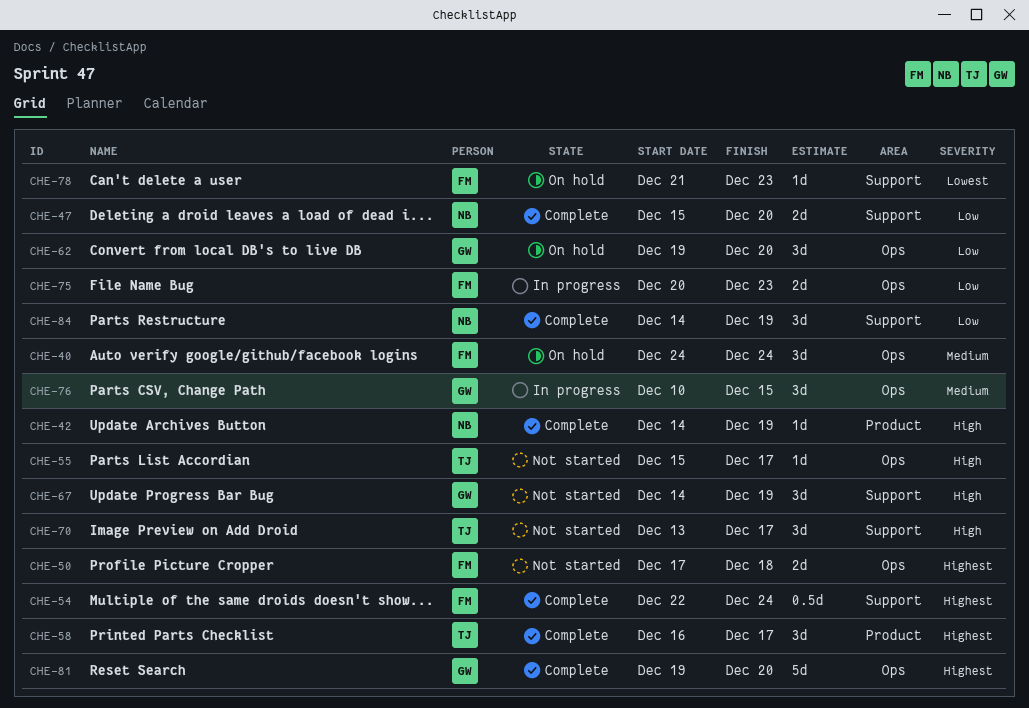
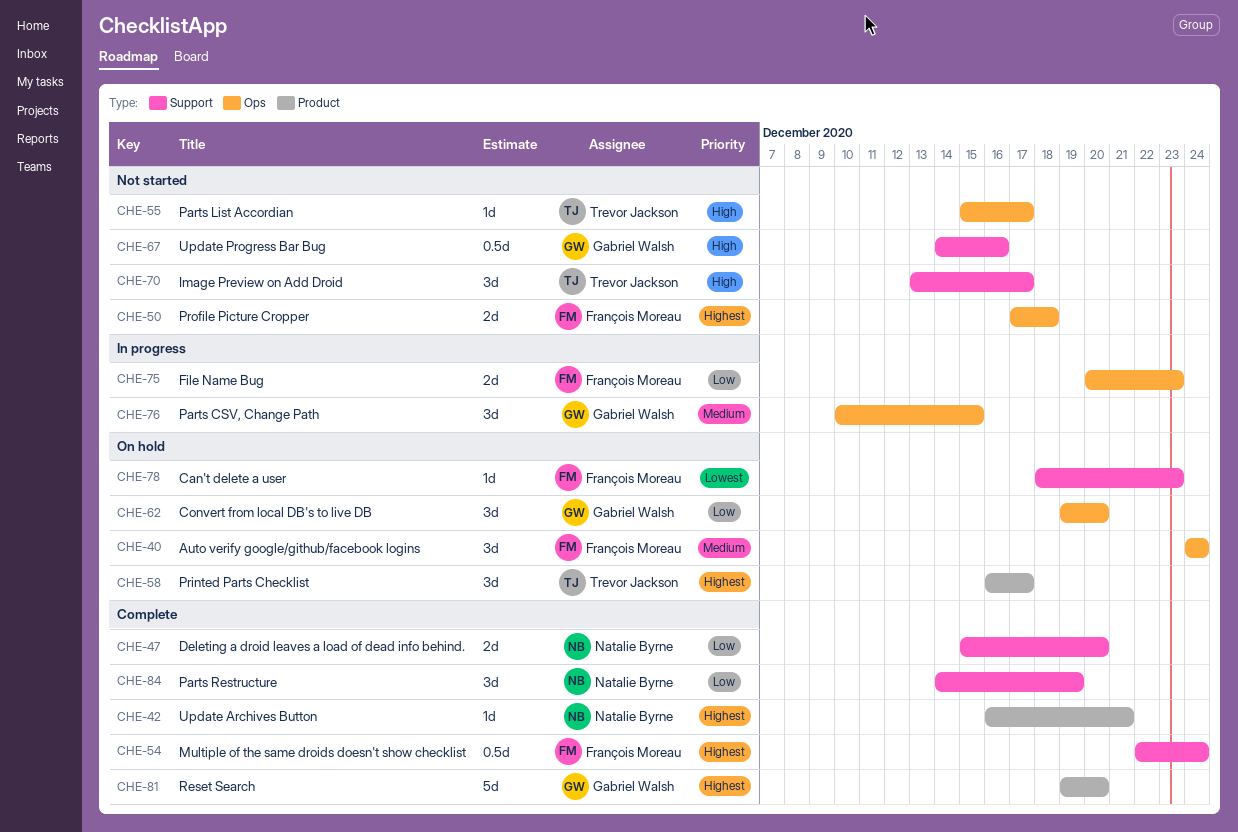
CHE-42, priority: High -> Highest
CHE-42, start: Dec 14 -> Dec 16
CHE-42, due: Dec 19 -> Dec 21
CHE-58, status: Complete -> On hold
CHE-67, estimate: 3d -> 0.5d
CHE-67, due: Dec 19 -> Dec 16
CHE-78, start: Dec 21 -> Dec 18
CHE-81, label: Ops -> Product

